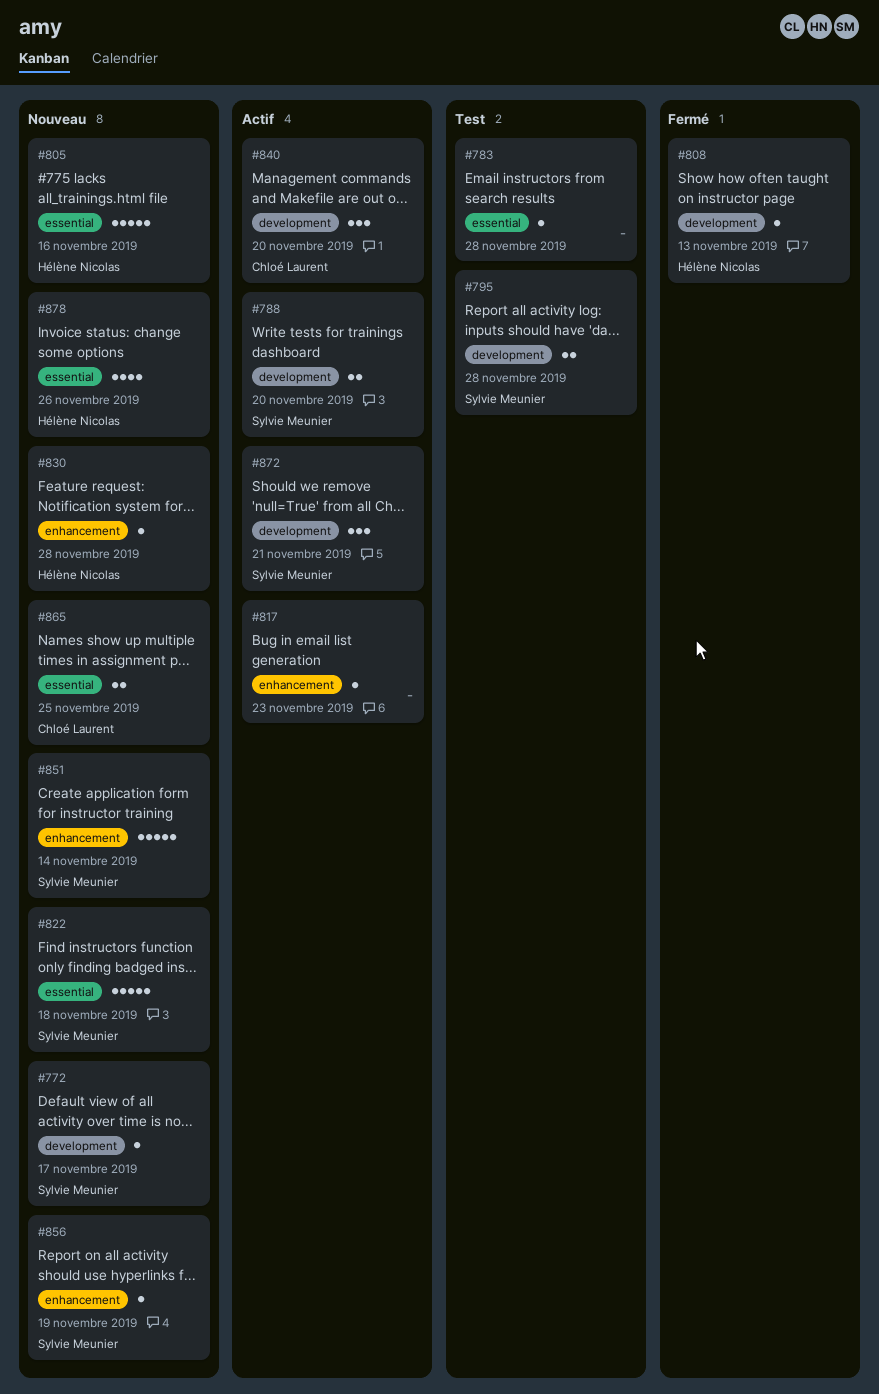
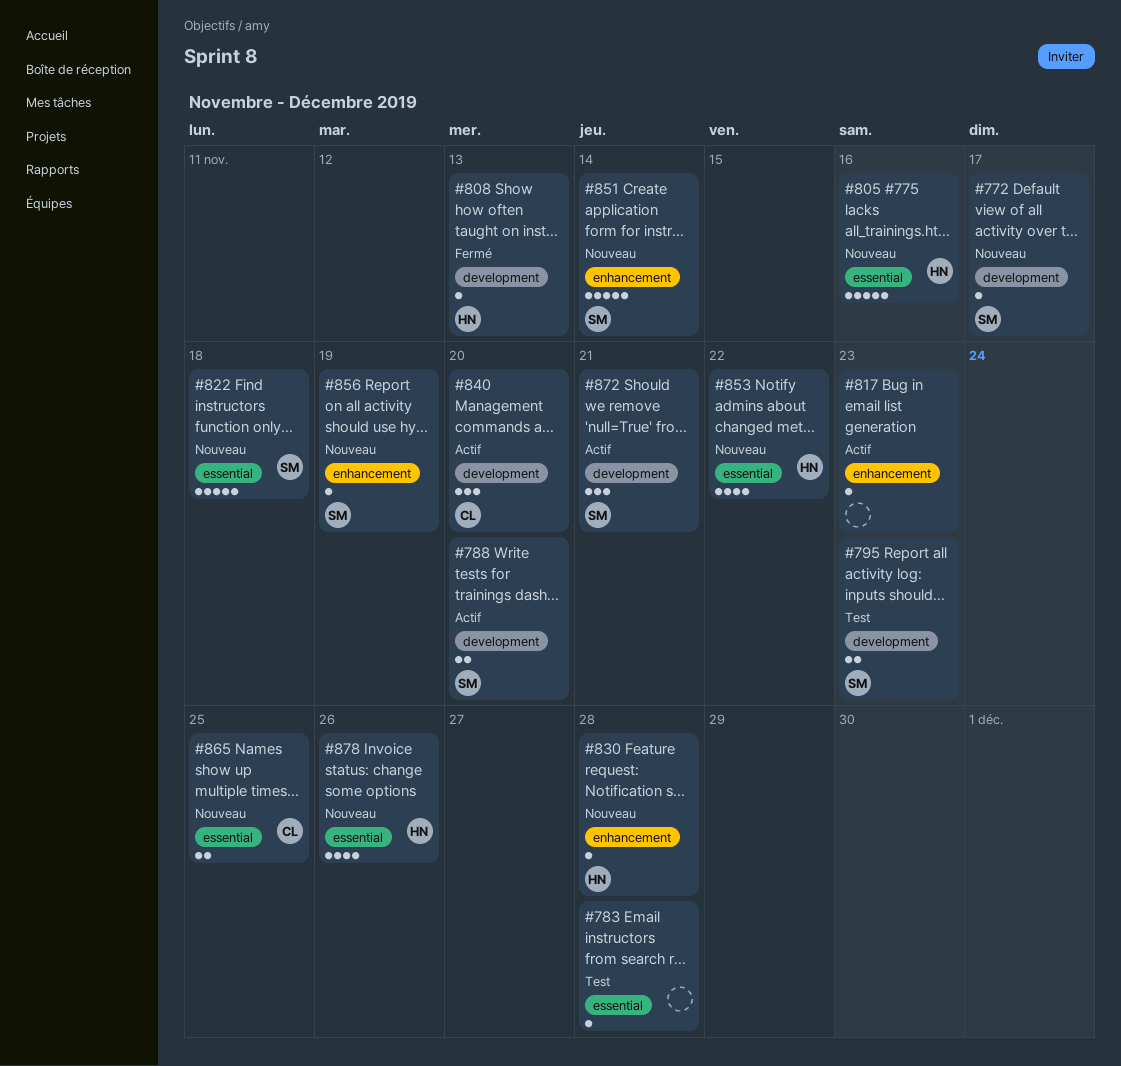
#795, due: Nov 28 -> Nov 23
#853: none -> present

